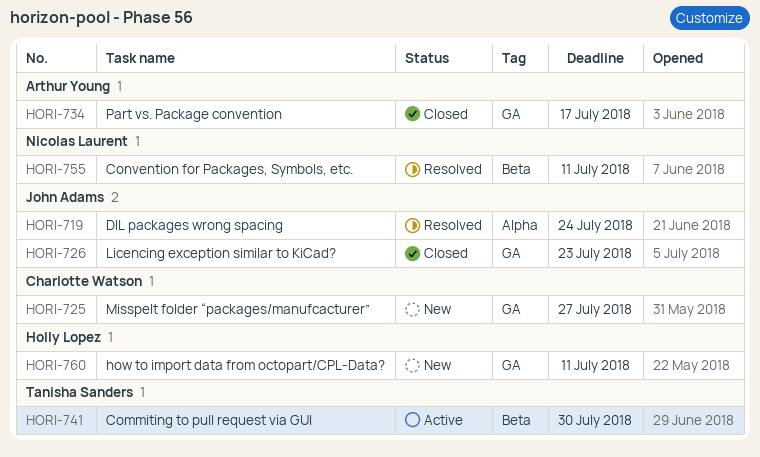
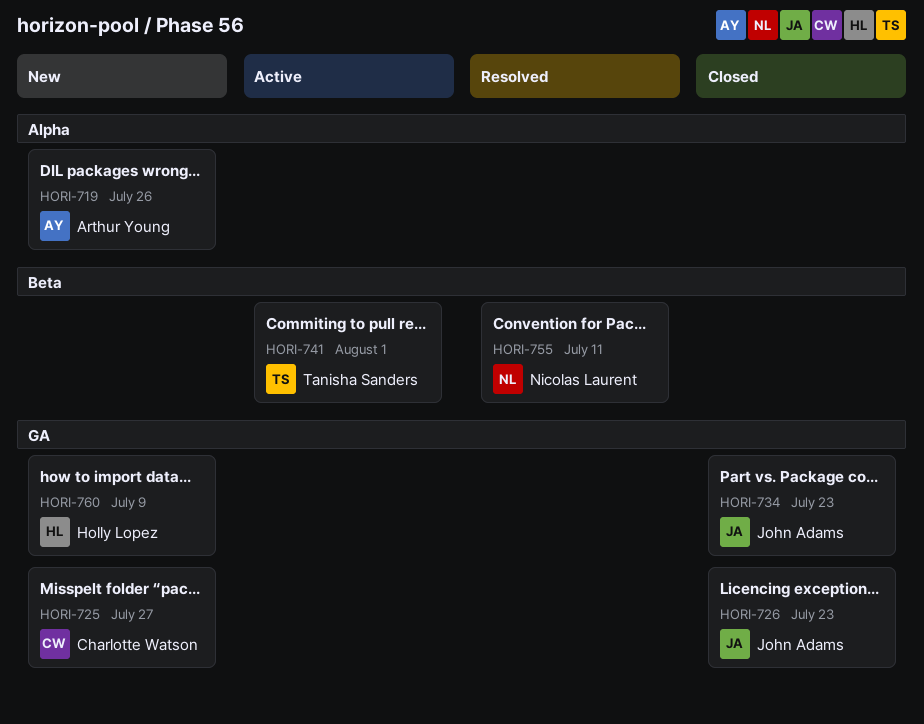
HORI-719, status: Resolved -> New
HORI-719, owner: John Adams -> Arthur Young
HORI-719, due: Jul 24 -> Jul 26
HORI-734, owner: Arthur Young -> John Adams
HORI-734, due: Jul 17 -> Jul 23
HORI-741, due: Jul 30 -> Aug 1
HORI-760, due: Jul 11 -> Jul 9

